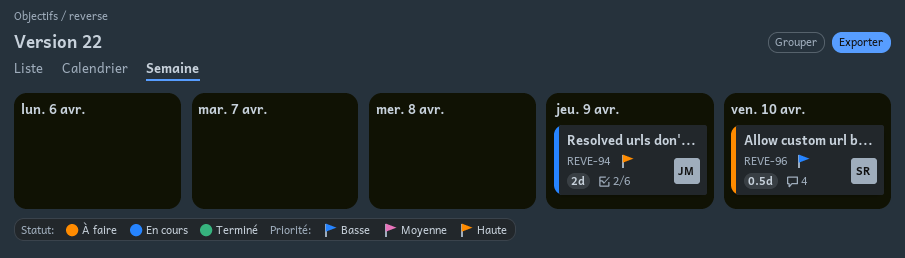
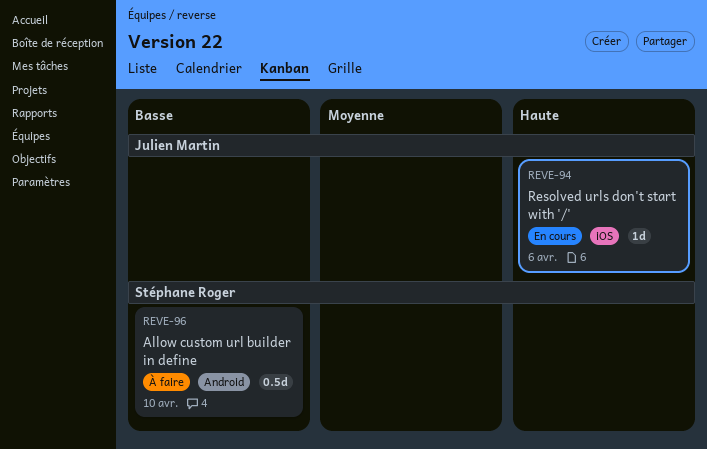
REVE-94, estimate: 2d -> 1d
REVE-94, due: Apr 9 -> Apr 6

